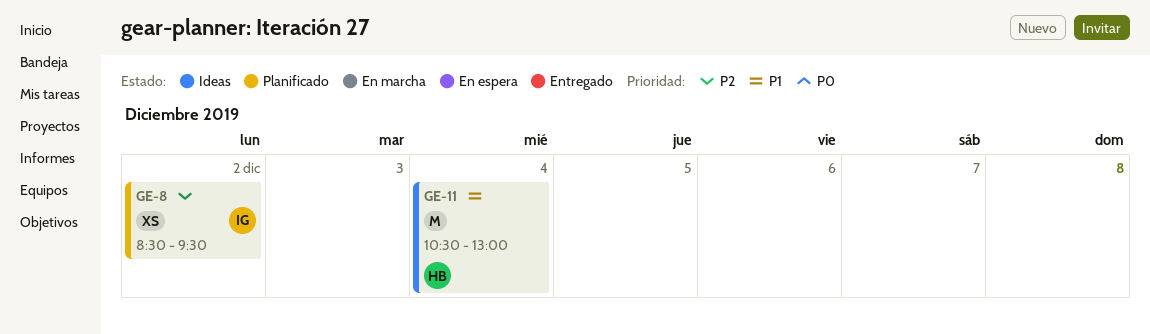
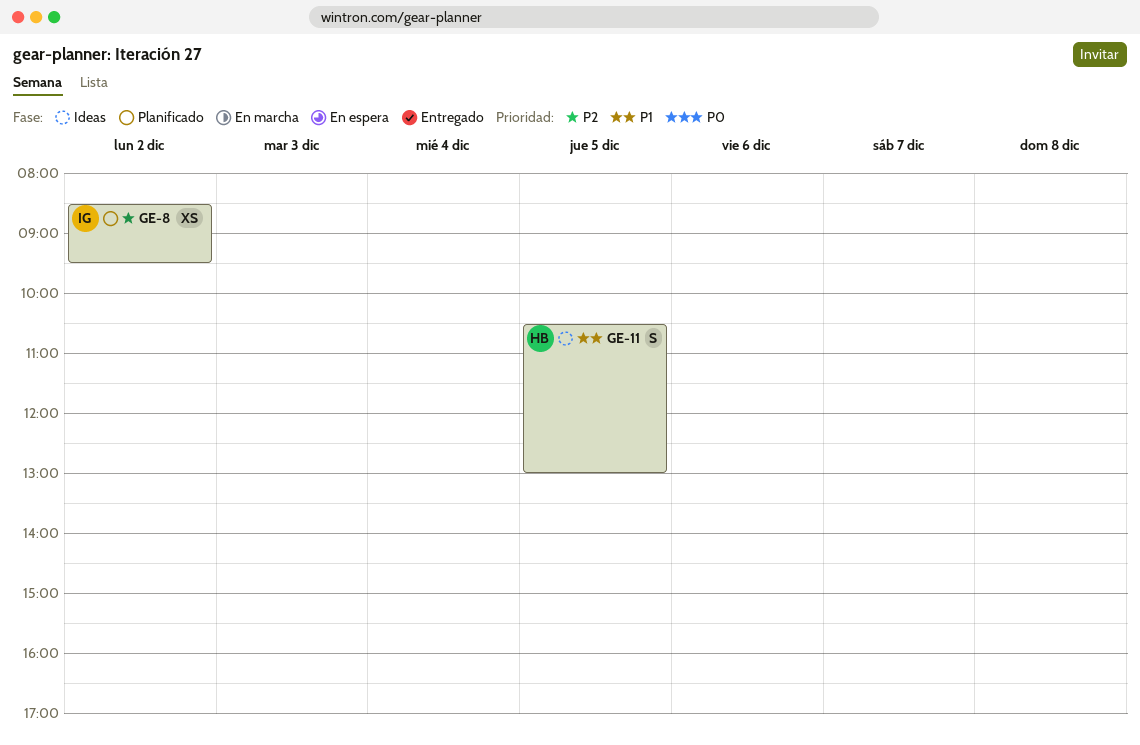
GE-11, estimate: M -> S
GE-11, day: Dec 4 -> Dec 5

